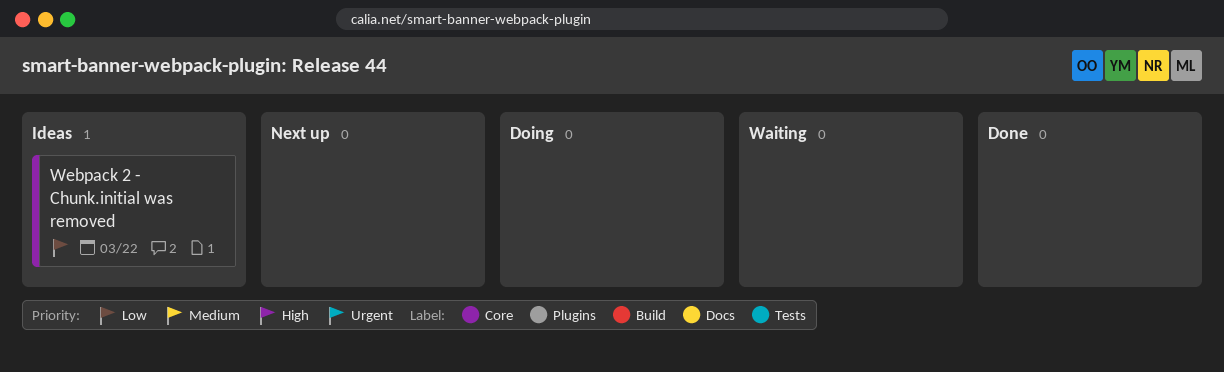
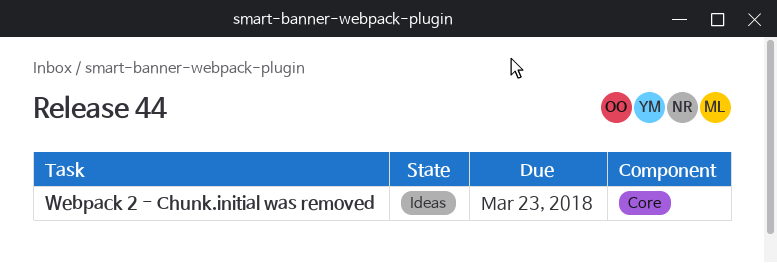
Webpack 2 - Chunk.initial was removed, due: Mar 22 -> Mar 23

